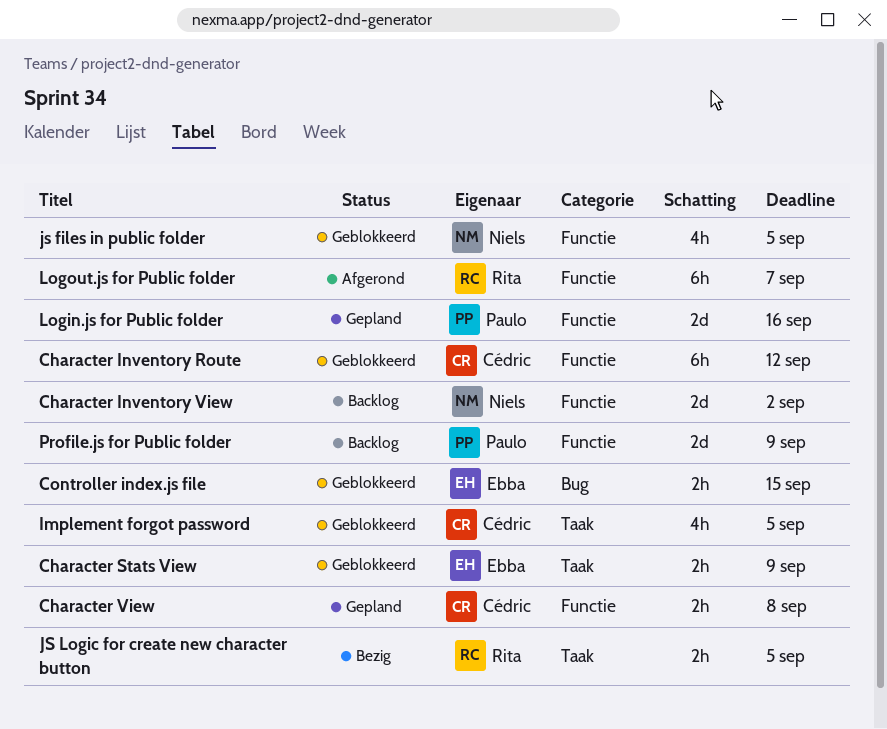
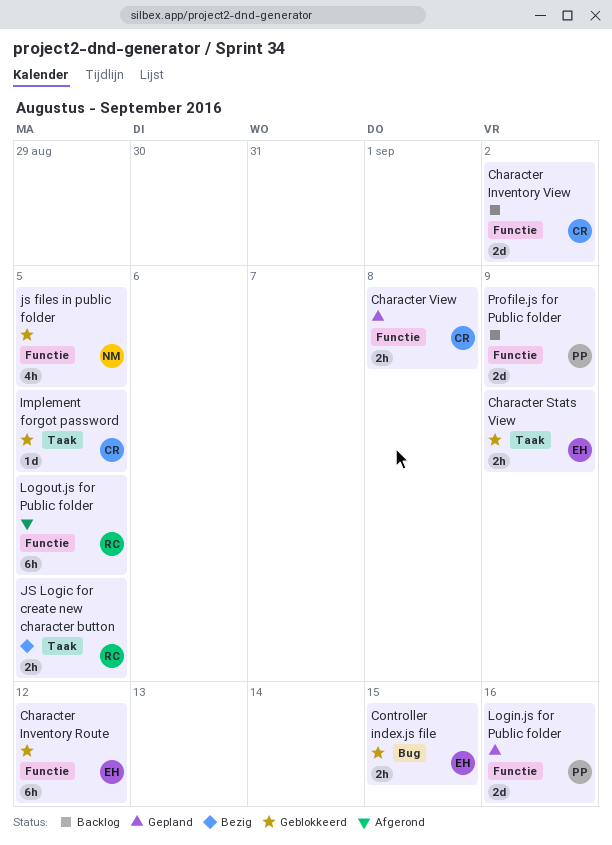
Character Inventory Route, owner: Cédric -> Ebba
Character Inventory View, owner: Niels -> Cédric
Implement forgot password, estimate: 4h -> 1d
Logout.js for Public folder, due: Sep 7 -> Sep 5

